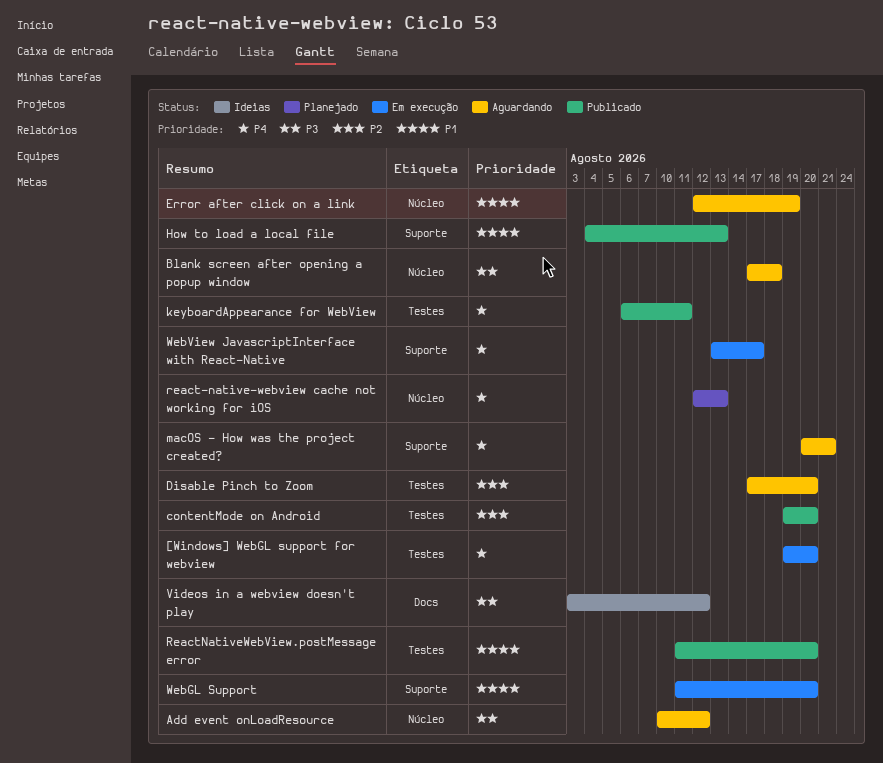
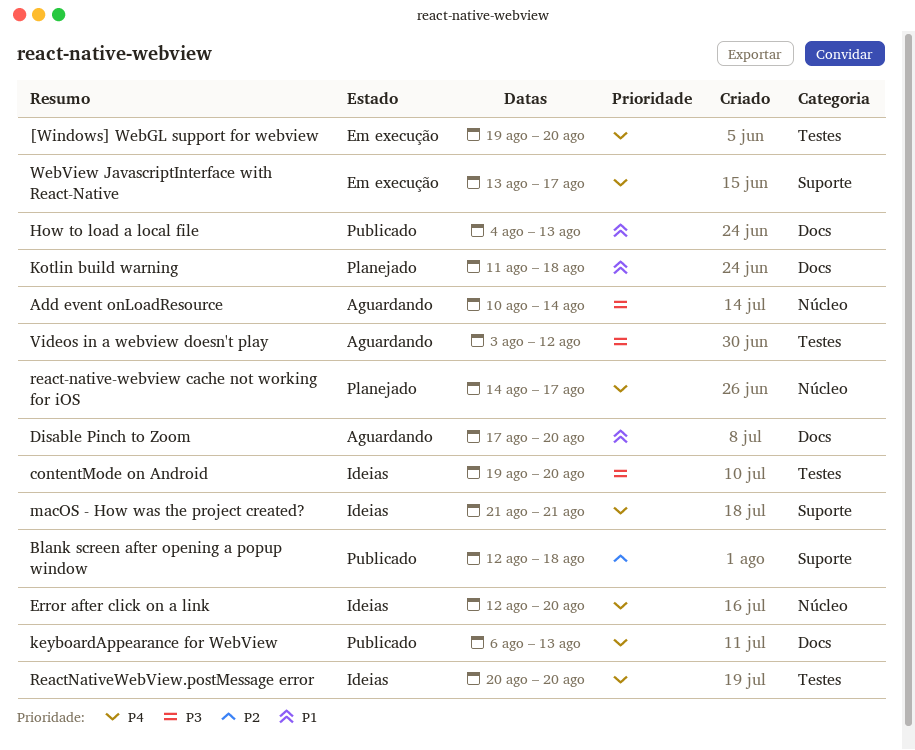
Add event onLoadResource, due: Aug 12 -> Aug 14
Blank screen after opening a popup window, status: Aguardando -> Publicado
Blank screen after opening a popup window, priority: P3 -> P2
Blank screen after opening a popup window, label: Núcleo -> Suporte
Blank screen after opening a popup window, start: Aug 17 -> Aug 12
contentMode on Android, status: Publicado -> Ideias
contentMode on Android, priority: P2 -> P3
Disable Pinch to Zoom, priority: P2 -> P1
Disable Pinch to Zoom, label: Testes -> Docs
Error after click on a link, status: Aguardando -> Ideias
Error after click on a link, priority: P1 -> P4
Error after click on a link, due: Aug 19 -> Aug 20
How to load a local file, label: Suporte -> Docs
keyboardAppearance for WebView, label: Testes -> Docs
keyboardAppearance for WebView, due: Aug 11 -> Aug 13
Kotlin build warning: none -> present
macOS - How was the project created?, status: Aguardando -> Ideias
macOS - How was the project created?, start: Aug 20 -> Aug 21
react-native-webview cache not working for iOS, start: Aug 12 -> Aug 14
react-native-webview cache not working for iOS, due: Aug 13 -> Aug 17
ReactNativeWebView.postMessage error, status: Publicado -> Ideias
ReactNativeWebView.postMessage error, priority: P1 -> P4
ReactNativeWebView.postMessage error, start: Aug 11 -> Aug 20
Videos in a webview doesn't play, status: Ideias -> Aguardando
Videos in a webview doesn't play, label: Docs -> Testes
WebGL Support: present -> none

